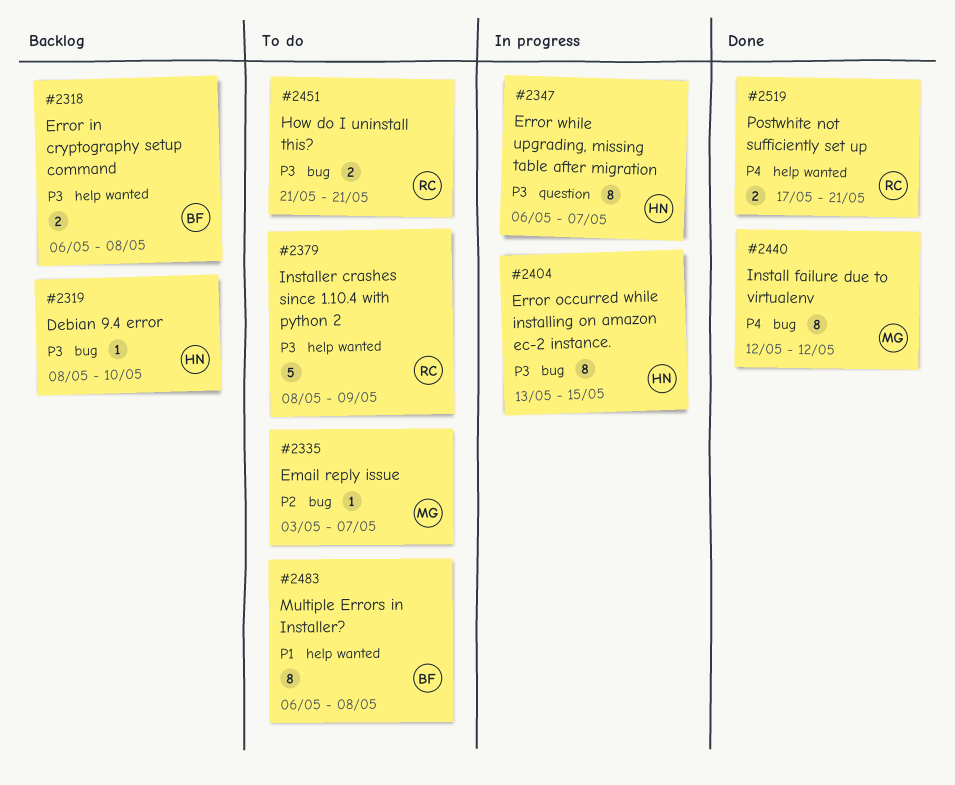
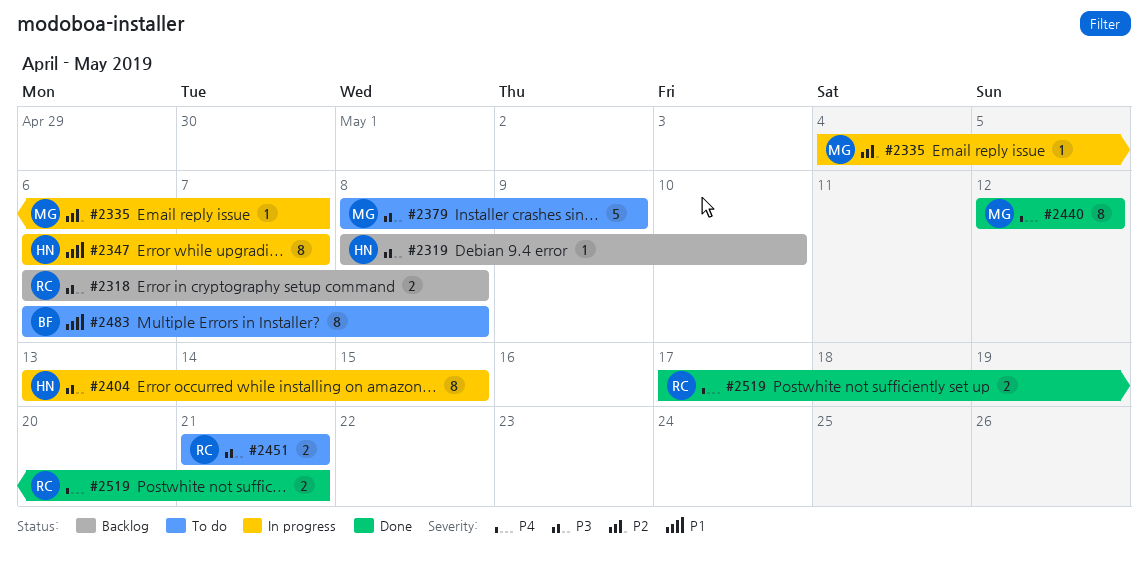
#2318, owner: BF -> RC
#2335, status: To do -> In progress
#2335, start: May 3 -> May 4
#2347, priority: P3 -> P1
#2379, owner: RC -> MG

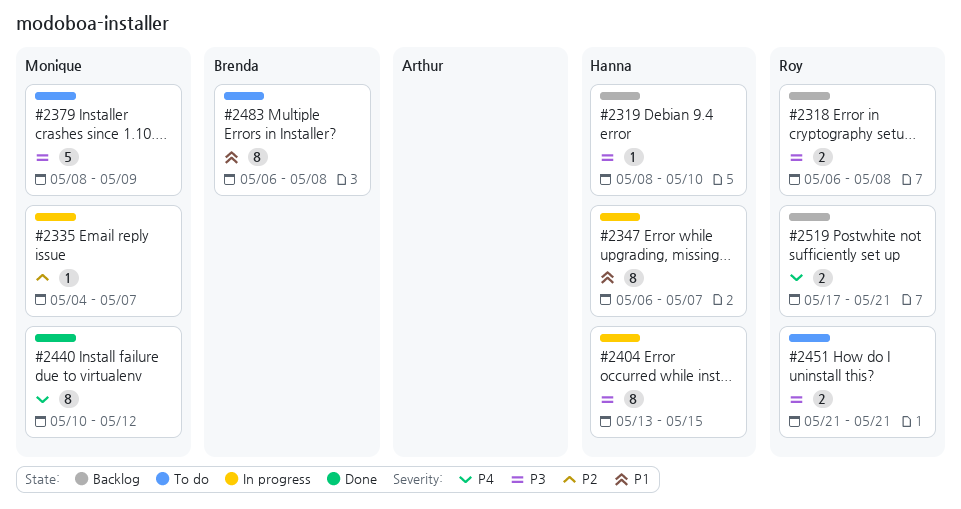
#2440, start: May 12 -> May 10
#2519, status: Done -> Backlog

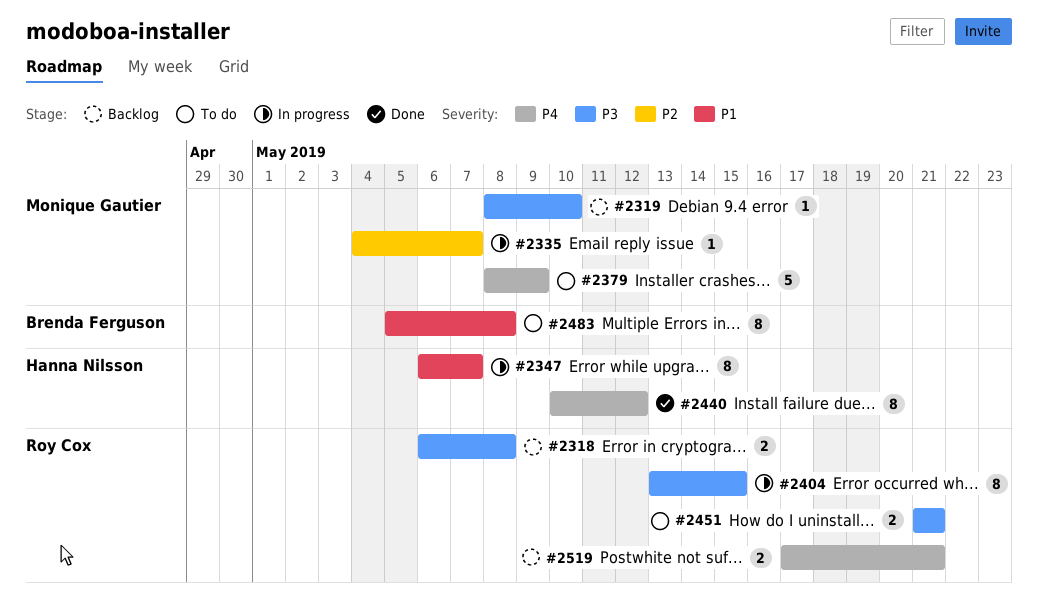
#2319, owner: Hanna Nilsson -> Monique Gautier
#2379, priority: P3 -> P4
#2404, owner: Hanna Nilsson -> Roy Cox
#2440, owner: Monique Gautier -> Hanna Nilsson
#2483, start: May 6 -> May 5

